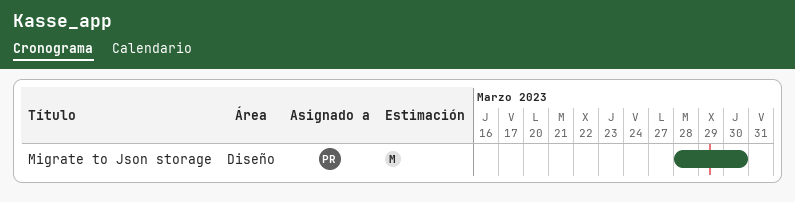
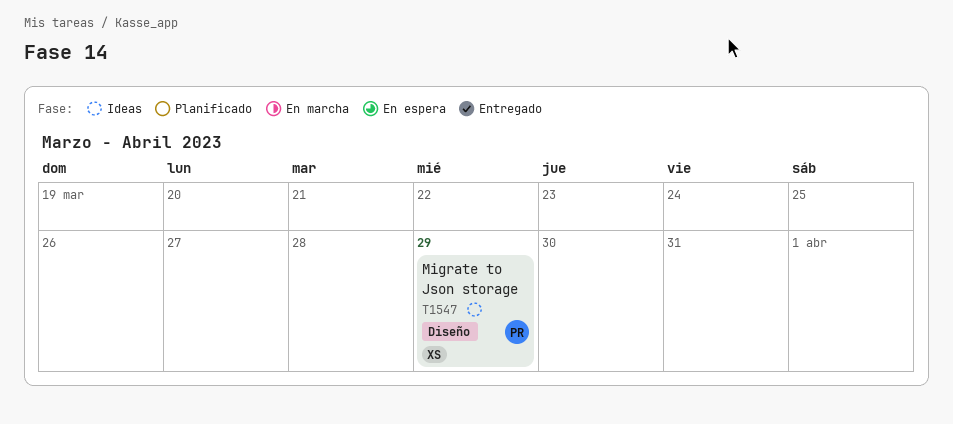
Migrate to Json storage, estimate: M -> XS
Migrate to Json storage, due: Mar 30 -> Mar 29

